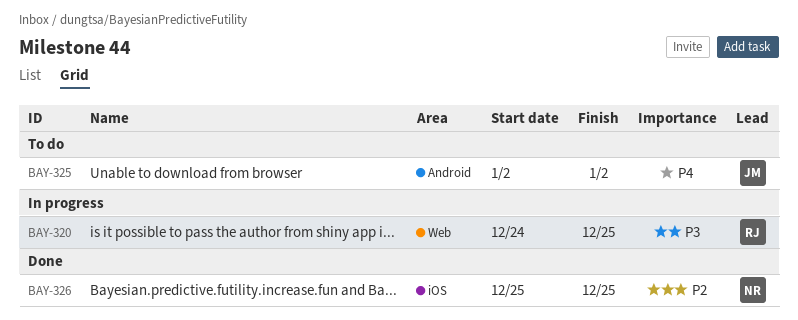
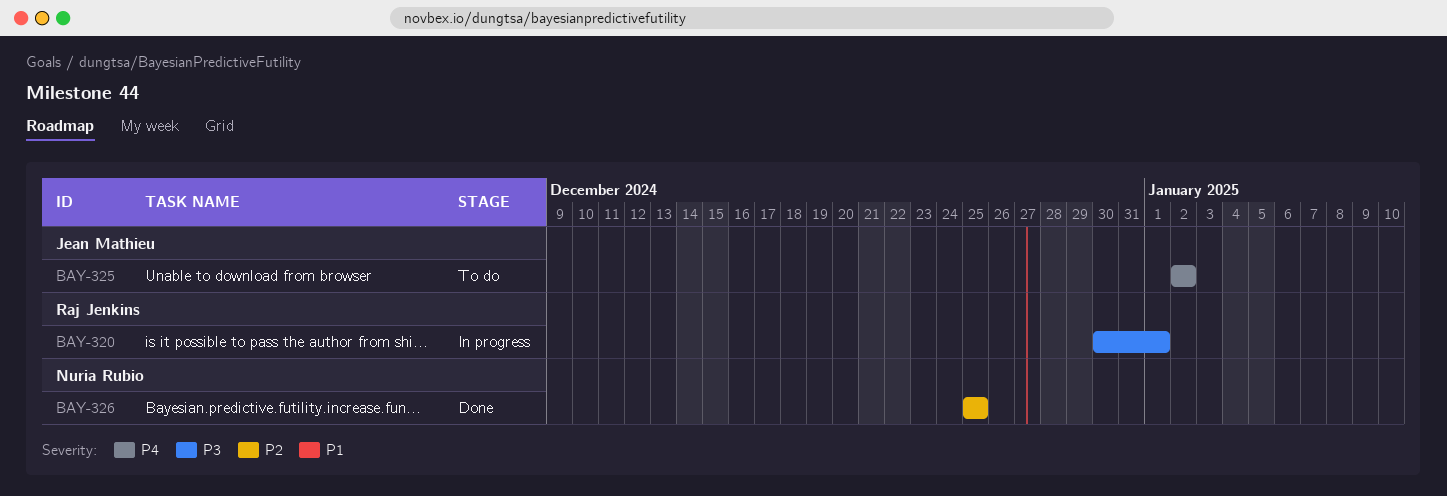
BAY-320, start: Dec 24 -> Dec 30
BAY-320, due: Dec 25 -> Jan 1

